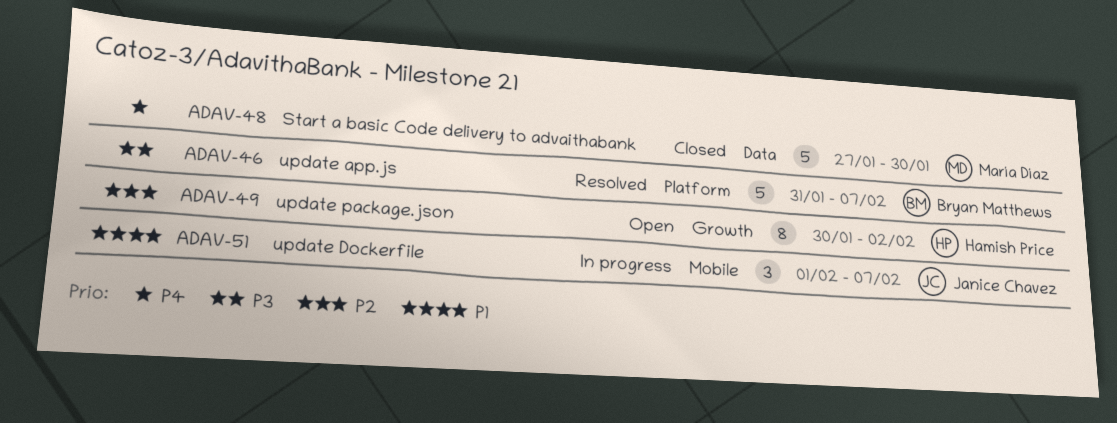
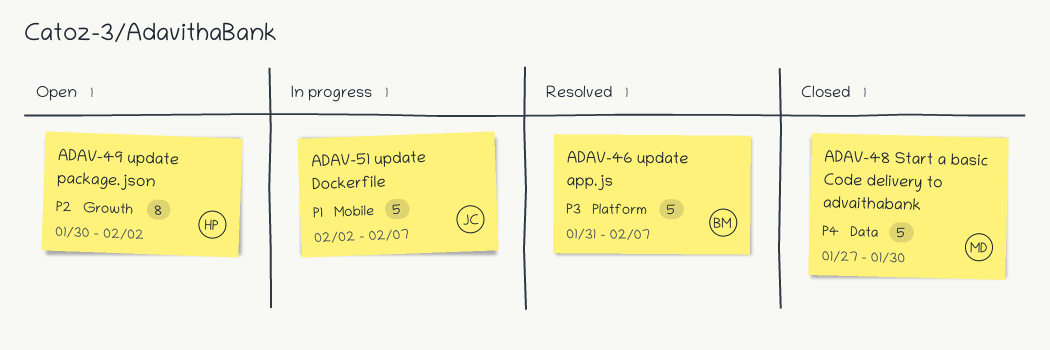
ADAV-51, estimate: 3 -> 5
ADAV-51, start: Feb 1 -> Feb 2

